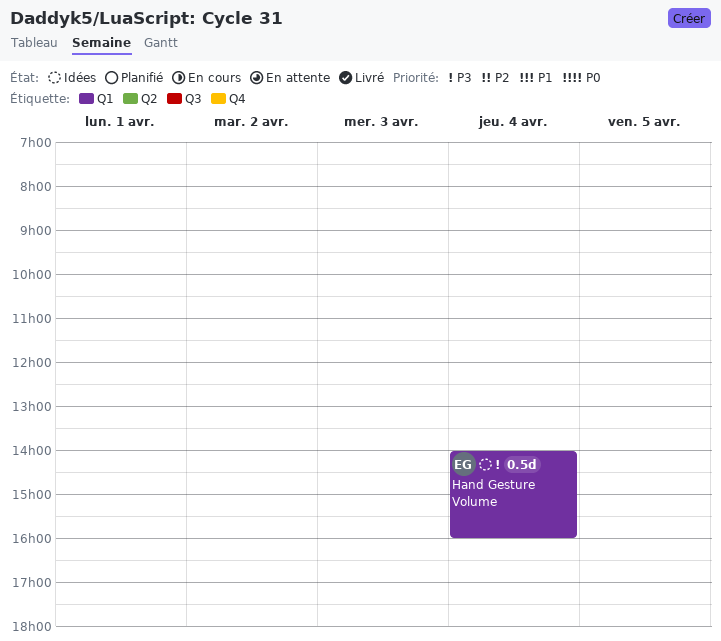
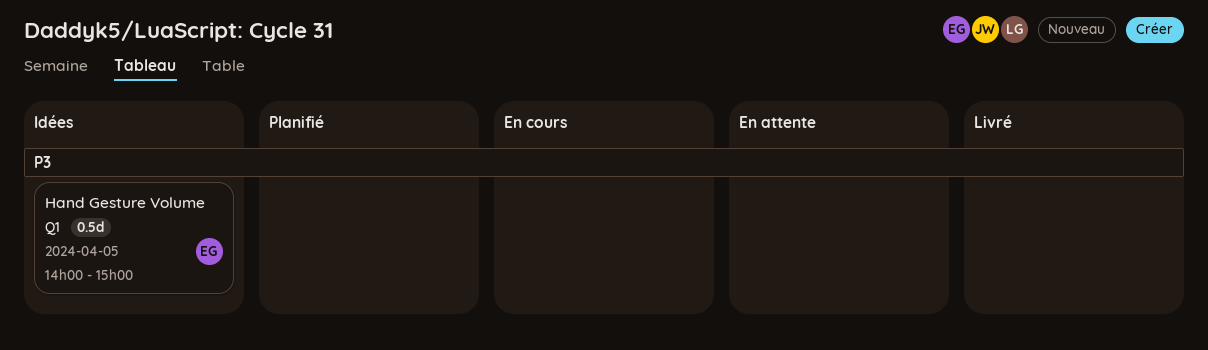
Hand Gesture Volume, day: Apr 4 -> Apr 5
Hand Gesture Volume, ends: 16:00 -> 15:00

